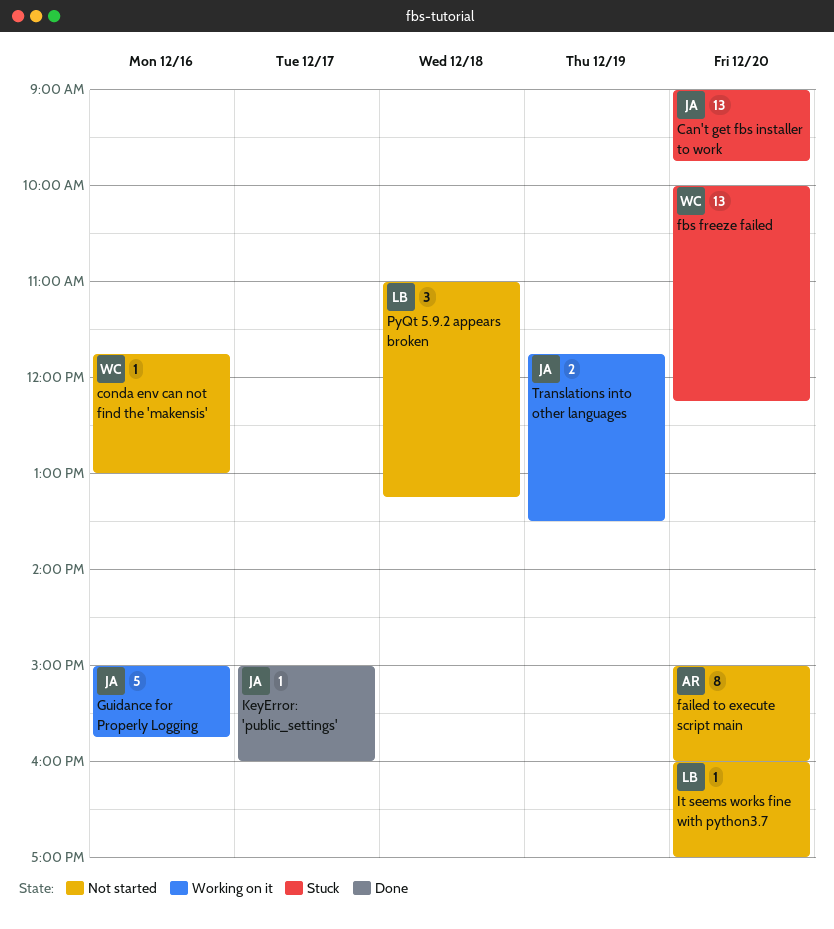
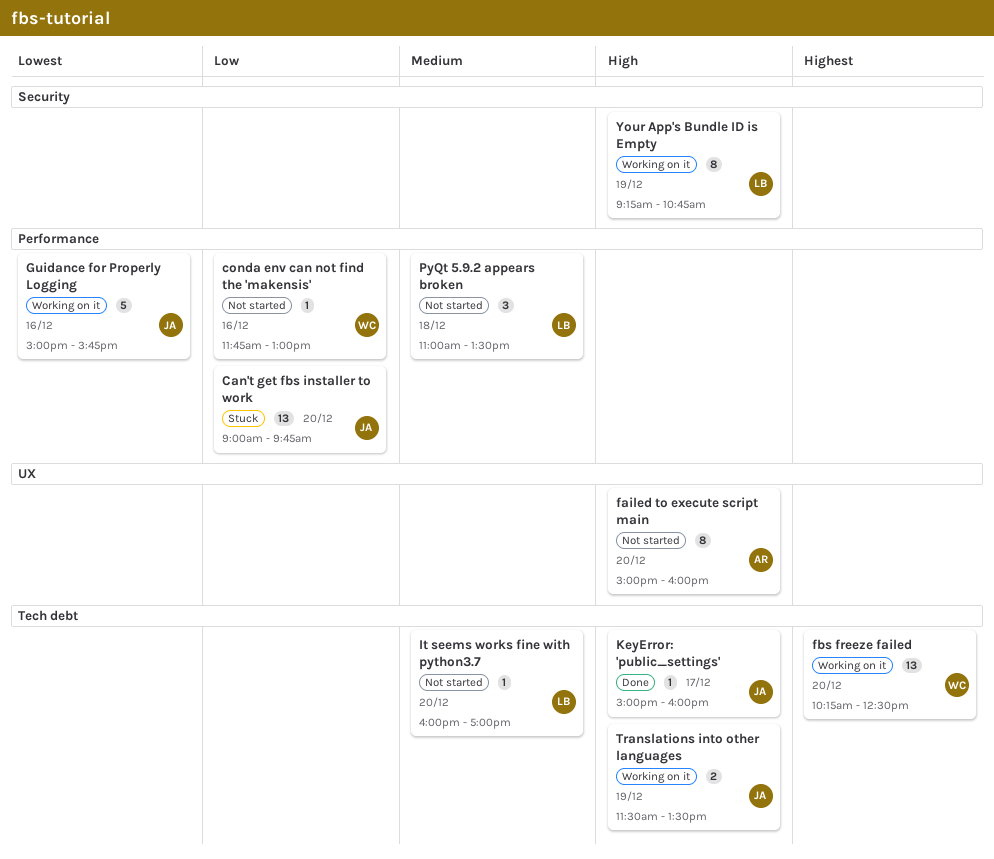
fbs freeze failed, status: Stuck -> Working on it
fbs freeze failed, begins: 10:00 -> 10:15
fbs freeze failed, ends: 12:15 -> 12:30
PyQt 5.9.2 appears broken, ends: 13:15 -> 13:30
Translations into other languages, begins: 11:45 -> 11:30
Your App's Bundle ID is Empty: none -> present

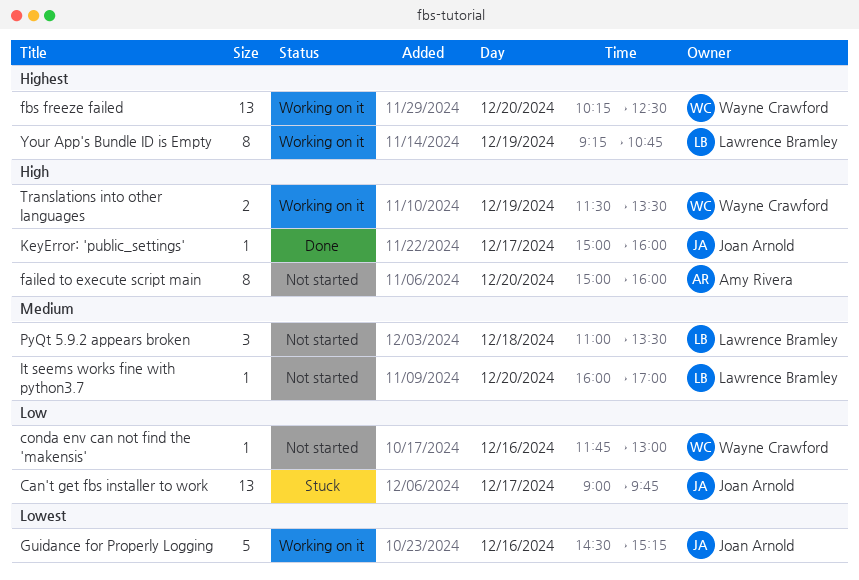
Can't get fbs installer to work, day: Dec 20 -> Dec 17
Guidance for Properly Logging, begins: 15:00 -> 14:30
Guidance for Properly Logging, ends: 15:45 -> 15:15
Translations into other languages, owner: Joan Arnold -> Wayne Crawford
Your App's Bundle ID is Empty, priority: High -> Highest

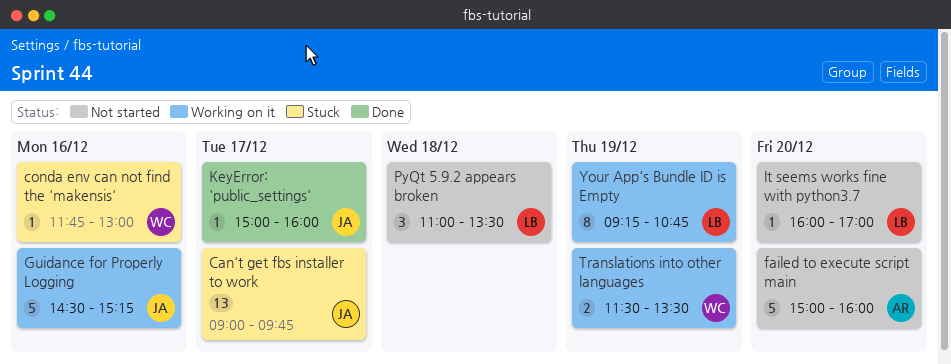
conda env can not find the 'makensis', status: Not started -> Stuck
failed to execute script main, estimate: 8 -> 5
fbs freeze failed: present -> none

